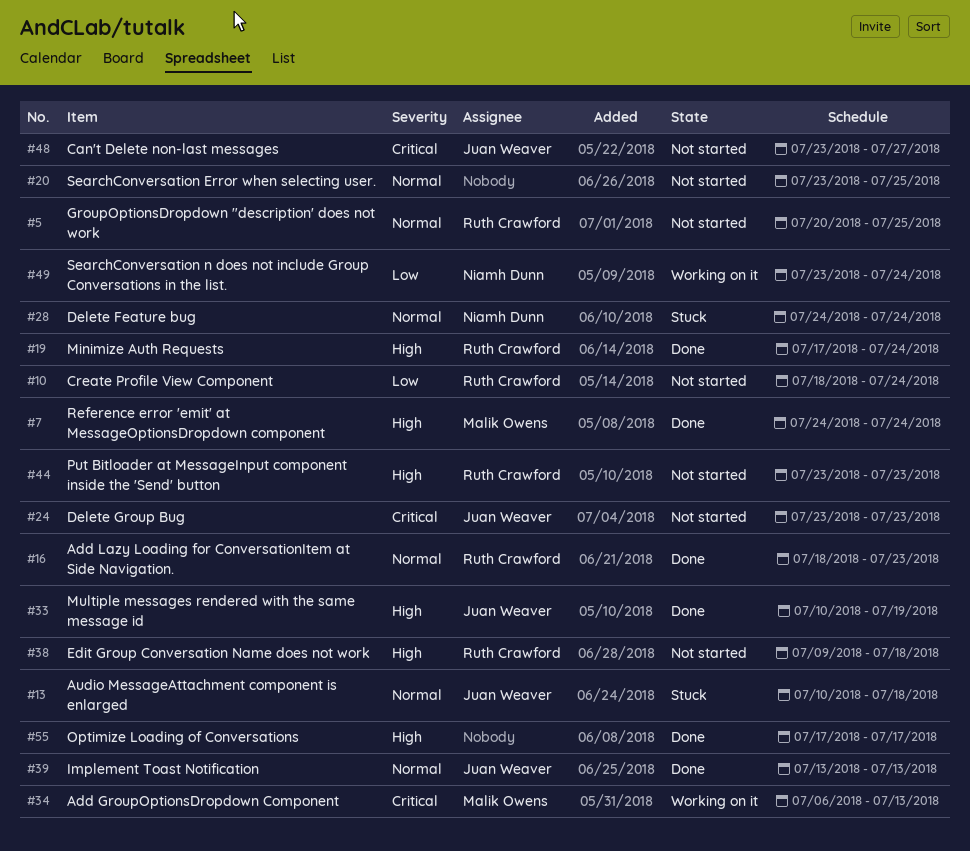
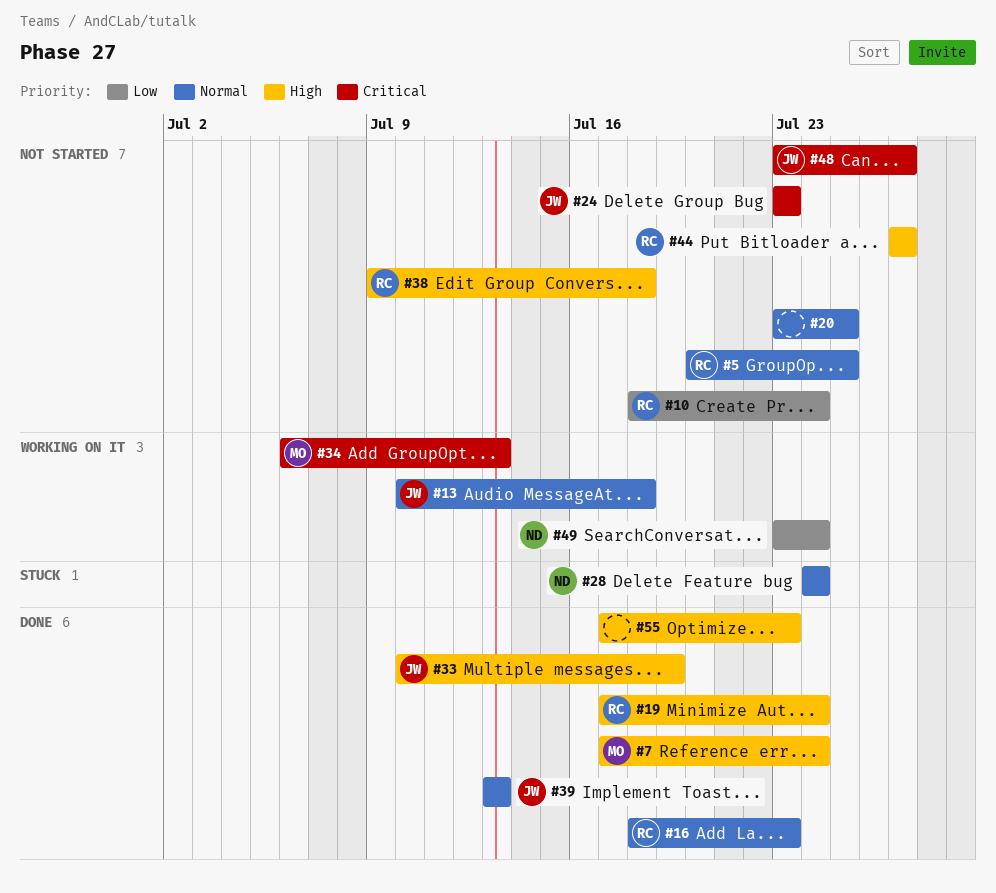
#7, start: Jul 24 -> Jul 17
#13, status: Stuck -> Working on it
#44, start: Jul 23 -> Jul 27
#44, due: Jul 23 -> Jul 27
#55, due: Jul 17 -> Jul 23

